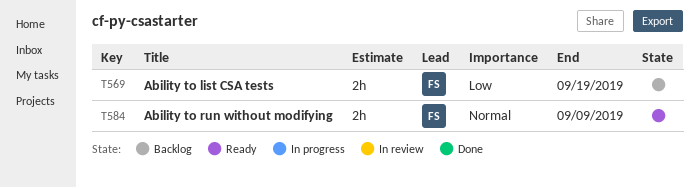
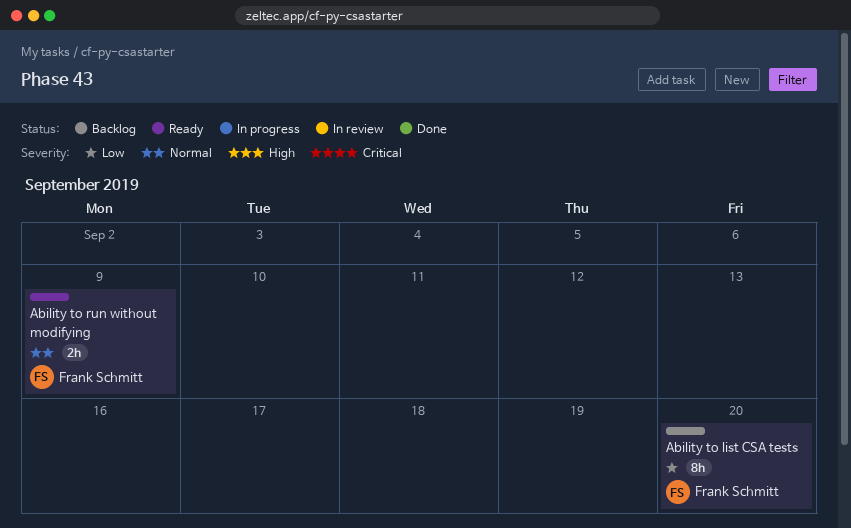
Ability to list CSA tests, estimate: 2h -> 8h
Ability to list CSA tests, due: Sep 19 -> Sep 20

